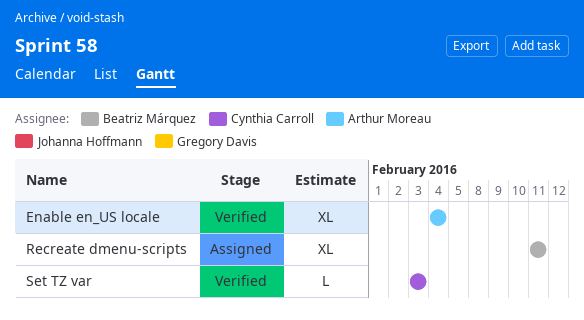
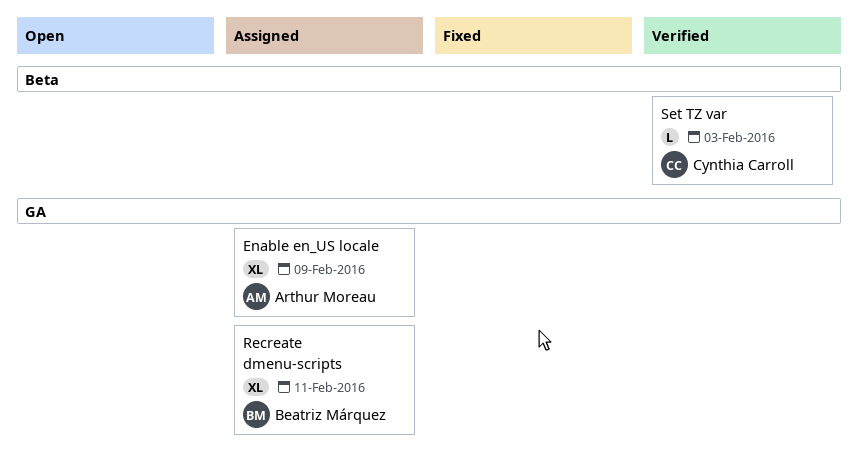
Enable en_US locale, status: Verified -> Assigned
Enable en_US locale, due: Feb 4 -> Feb 9

